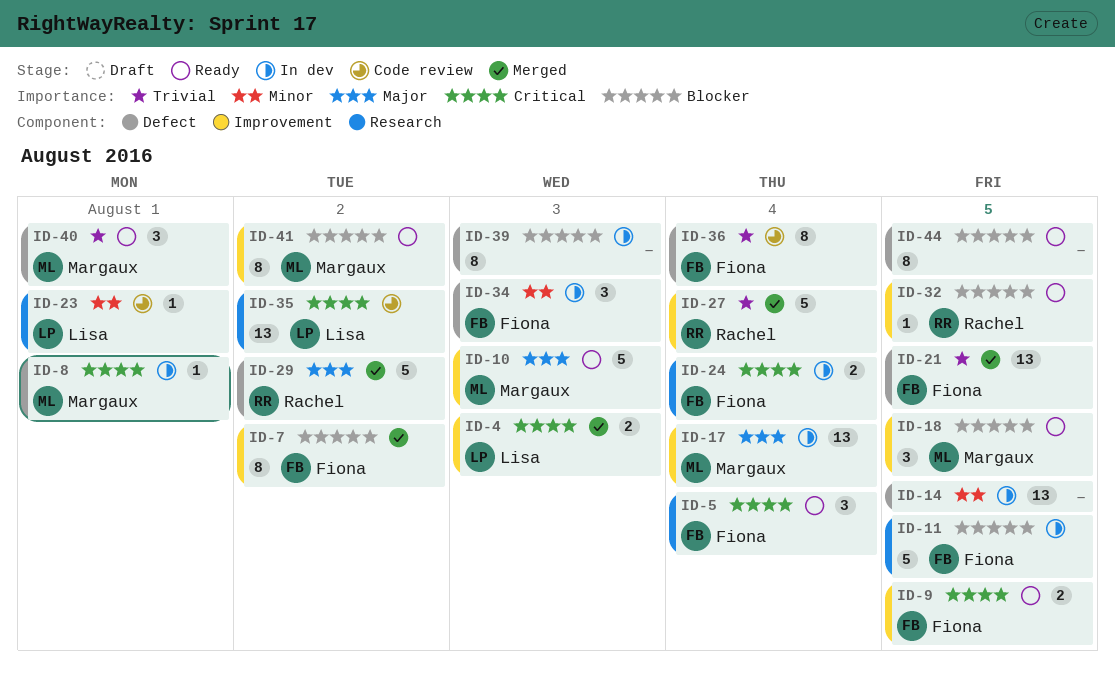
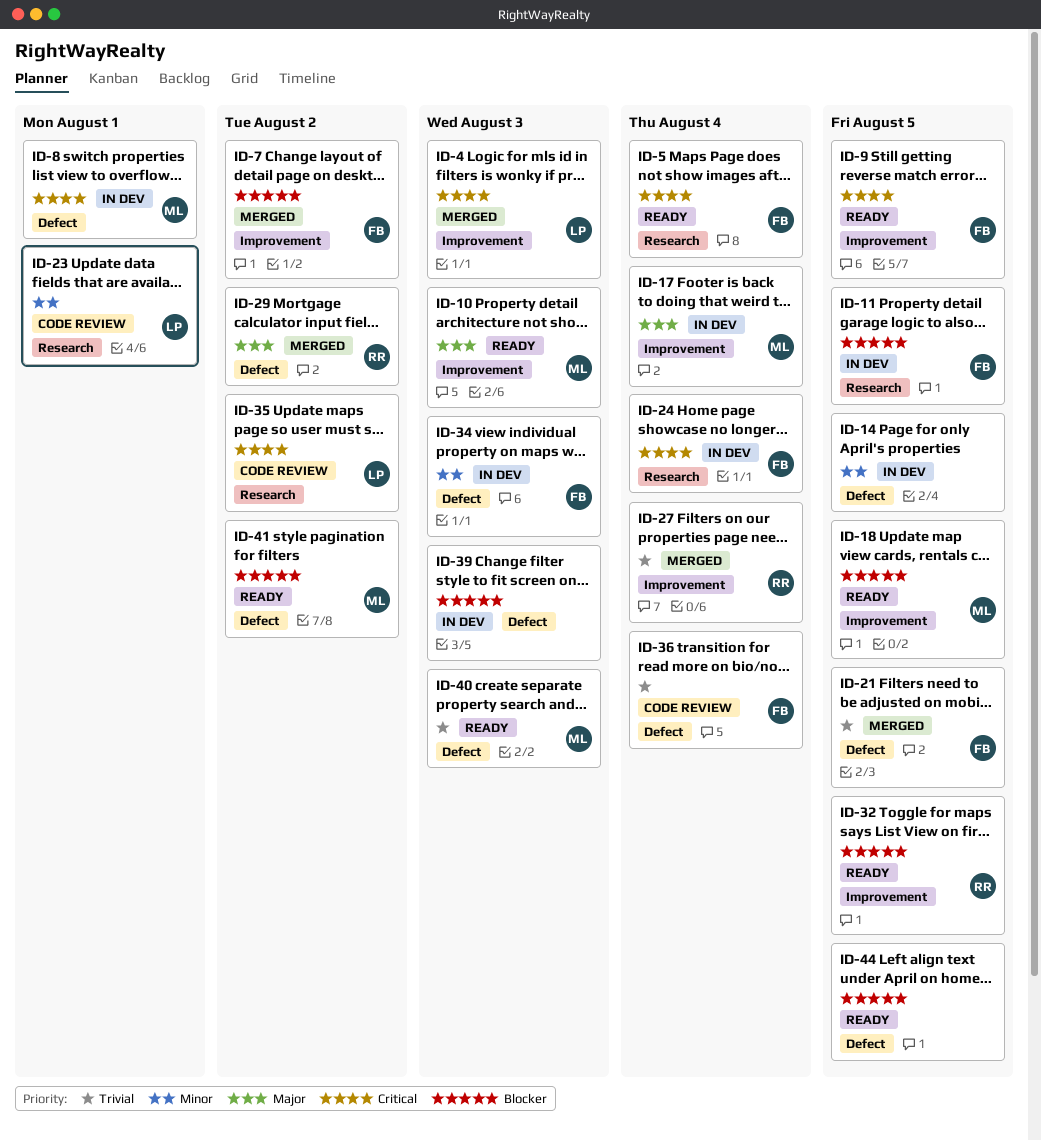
ID-40, due: Aug 1 -> Aug 3
ID-41, label: Improvement -> Defect

